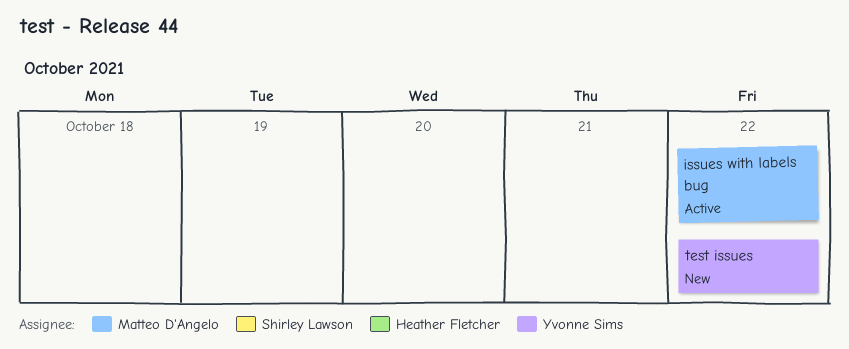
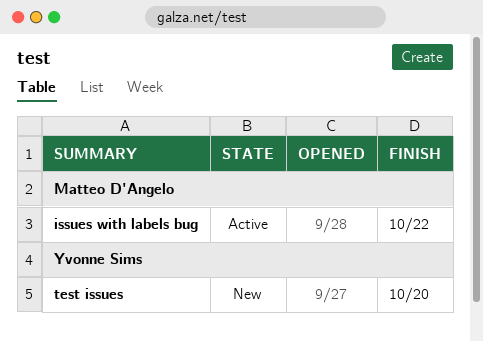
test issues, due: Oct 22 -> Oct 20

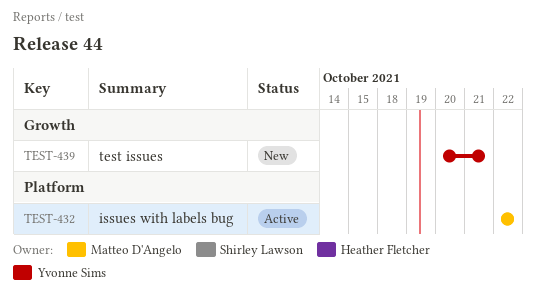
test issues, due: Oct 20 -> Oct 21

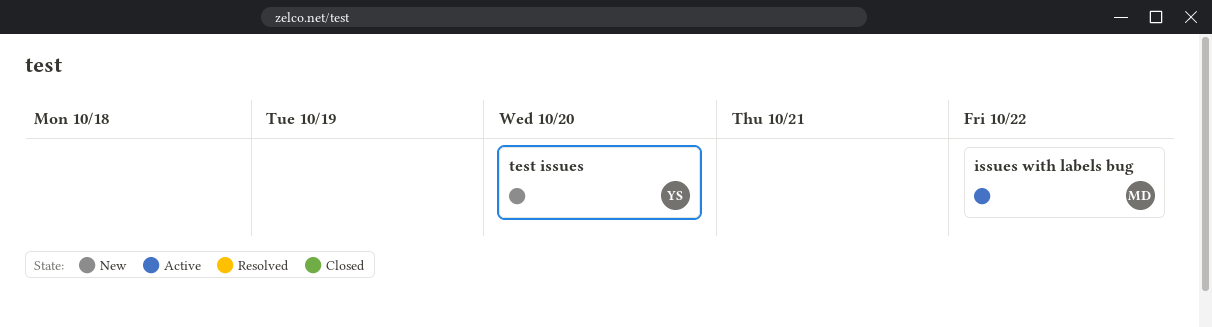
test issues, due: Oct 21 -> Oct 20

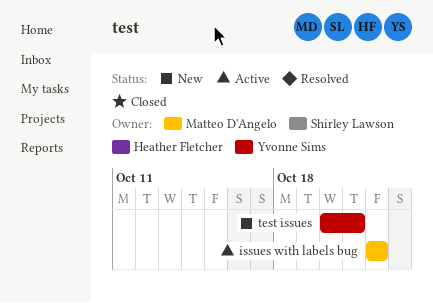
test issues, due: Oct 20 -> Oct 21

